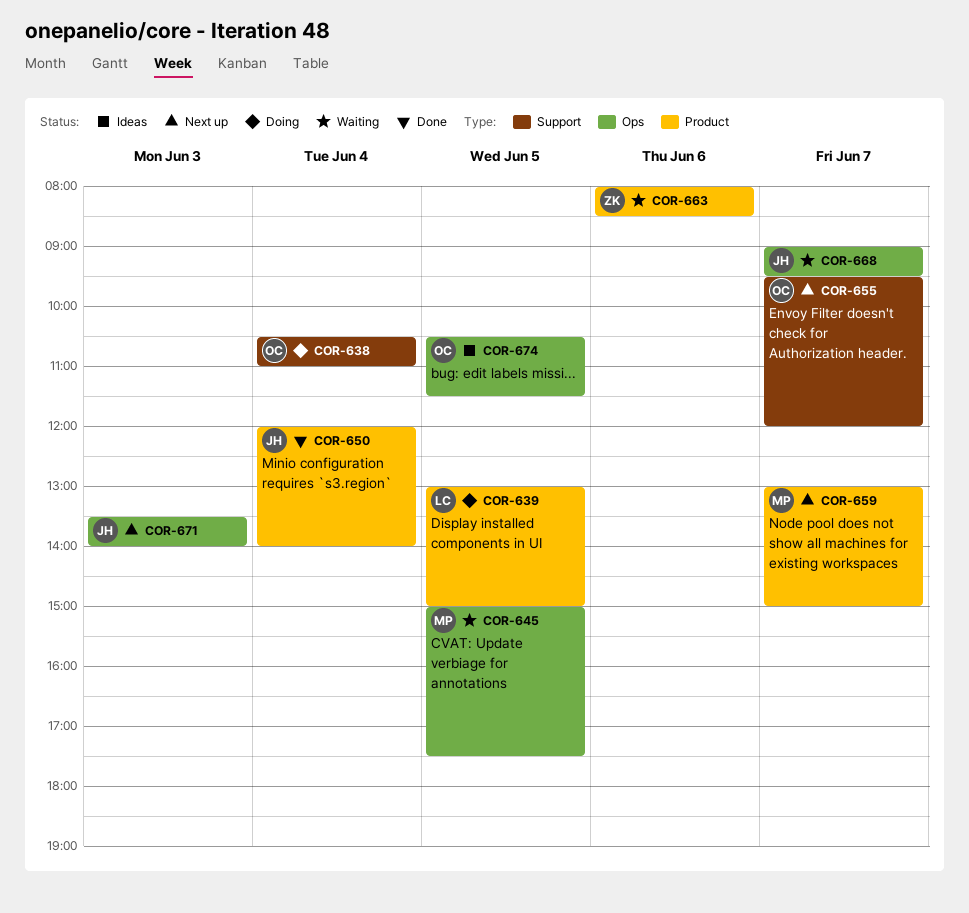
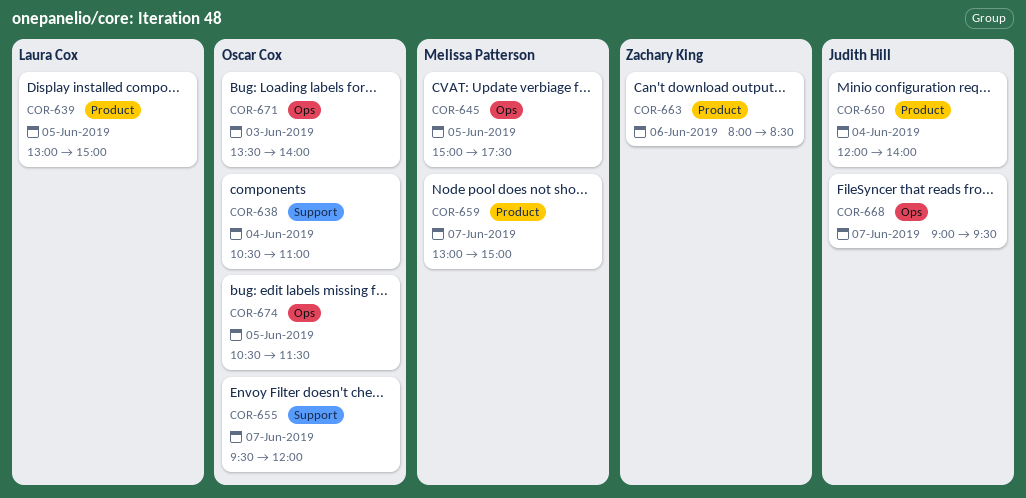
COR-671, owner: Judith Hill -> Oscar Cox

